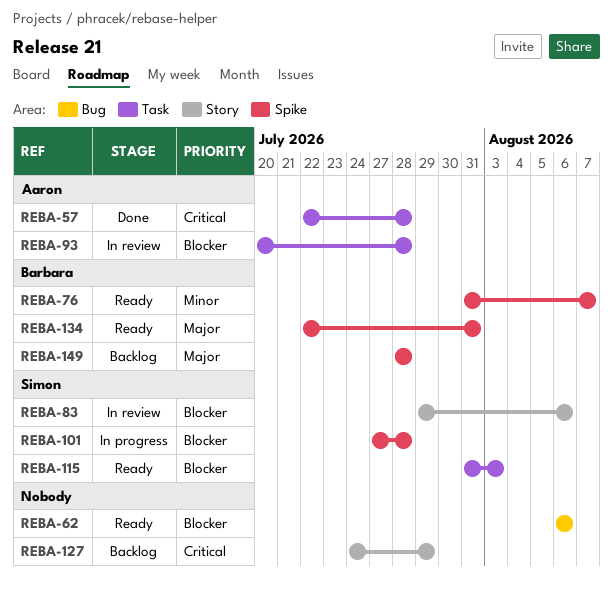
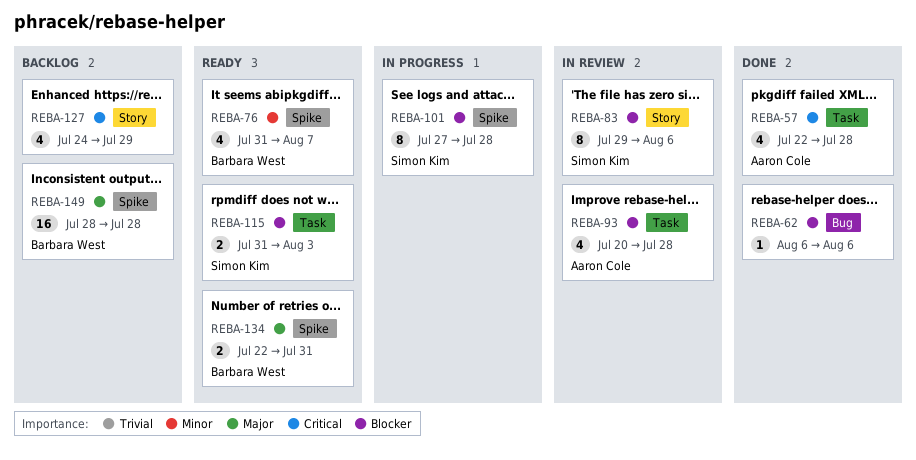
REBA-62, status: Ready -> Done

